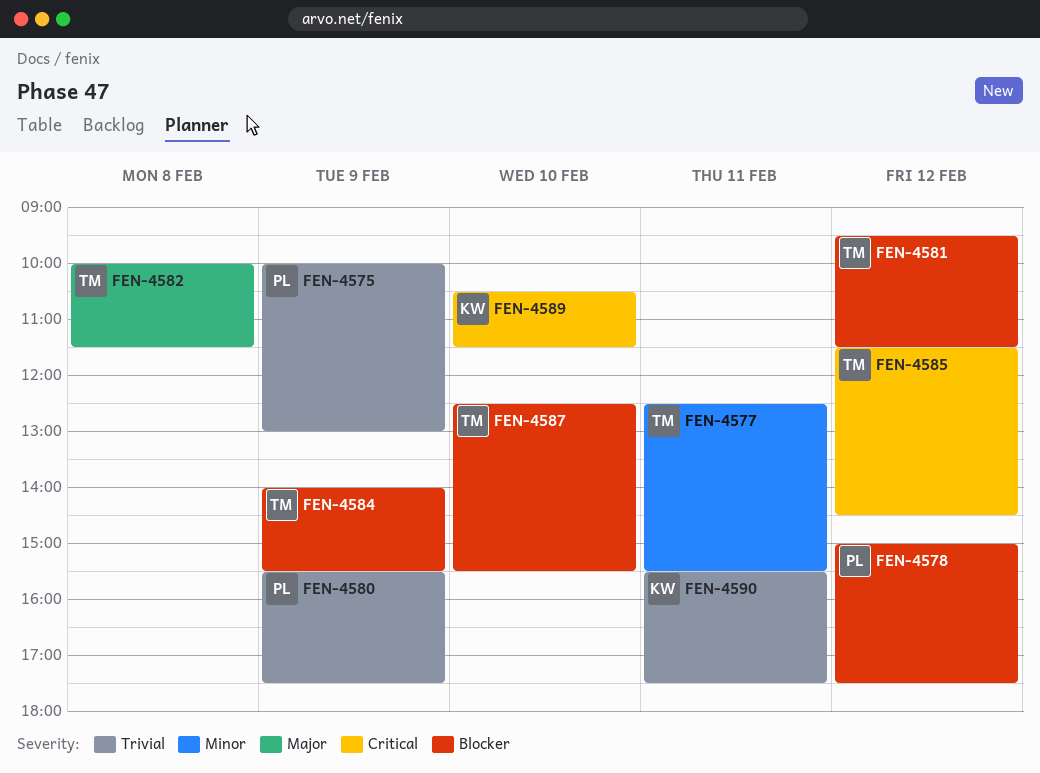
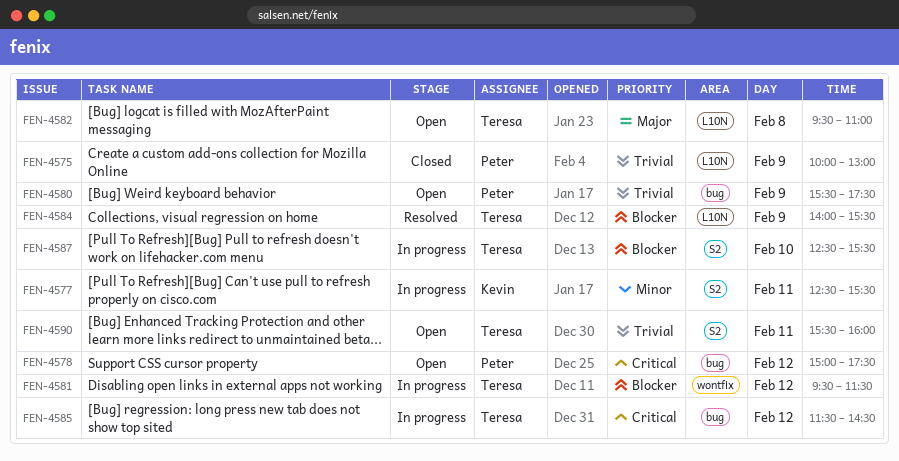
FEN-4577, owner: Teresa -> Kevin
FEN-4578, priority: Blocker -> Critical
FEN-4582, begins: 10:00 -> 09:30
FEN-4582, ends: 11:30 -> 11:00
FEN-4589: present -> none
FEN-4590, owner: Kevin -> Teresa
FEN-4590, ends: 17:30 -> 16:00

